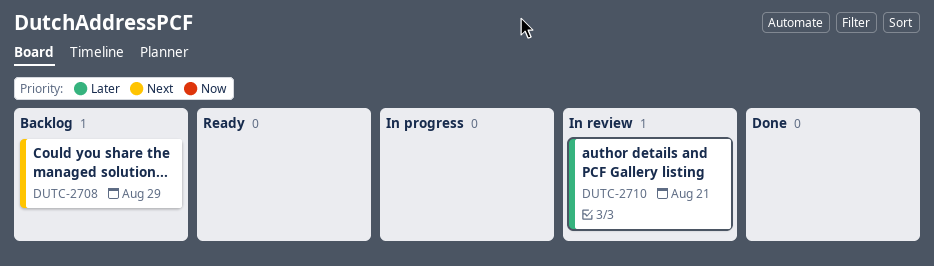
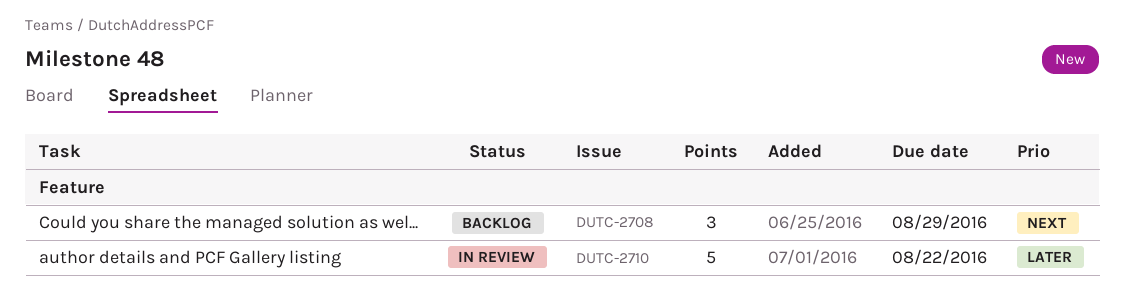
DUTC-2710, due: Aug 21 -> Aug 22

